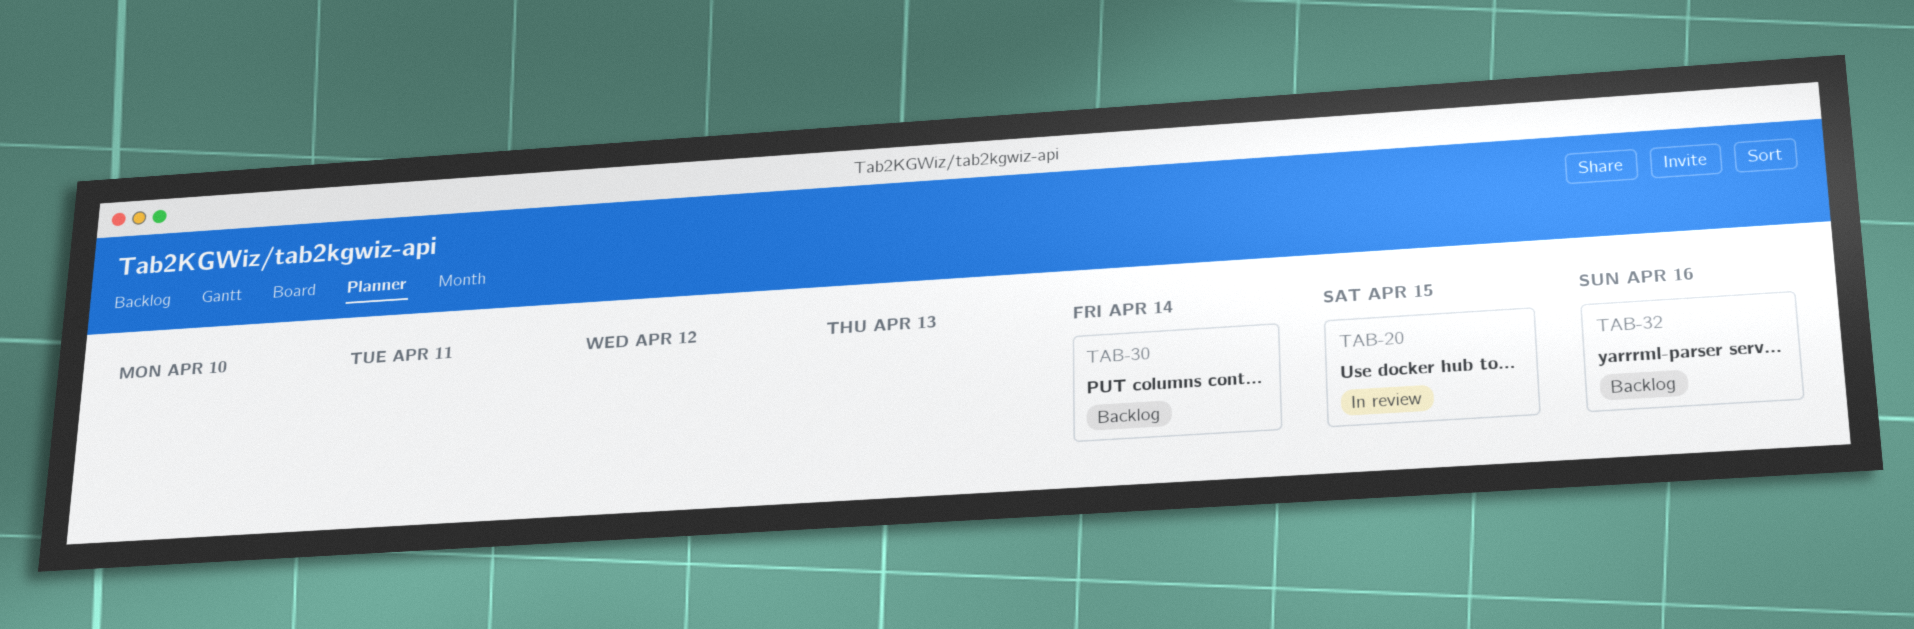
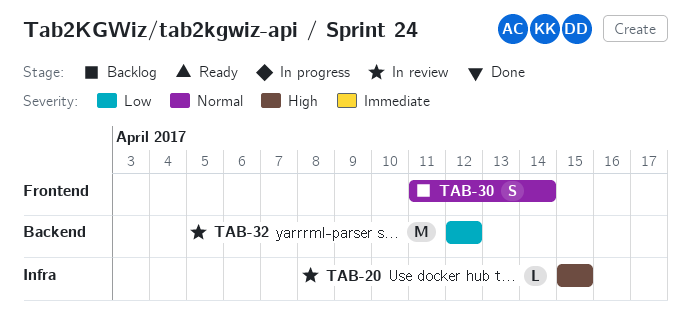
TAB-32, status: Backlog -> In review
TAB-32, due: Apr 16 -> Apr 12

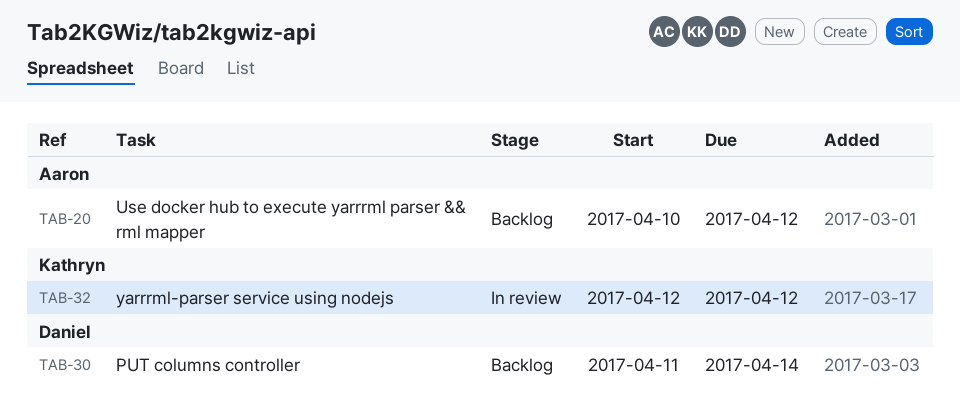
TAB-20, status: In review -> Backlog
TAB-20, start: Apr 15 -> Apr 10
TAB-20, due: Apr 15 -> Apr 12

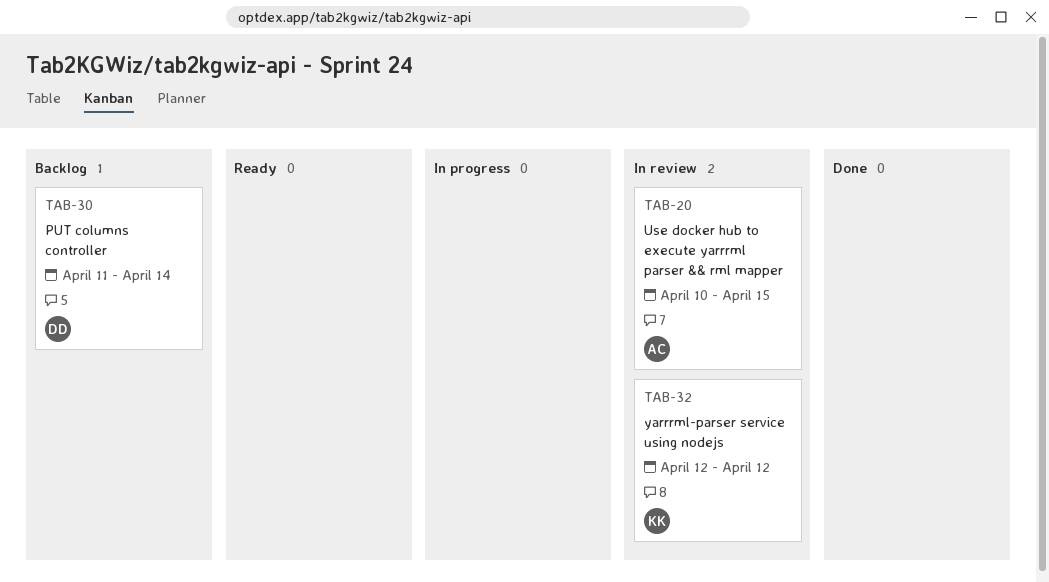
TAB-20, status: Backlog -> In review
TAB-20, due: Apr 12 -> Apr 15

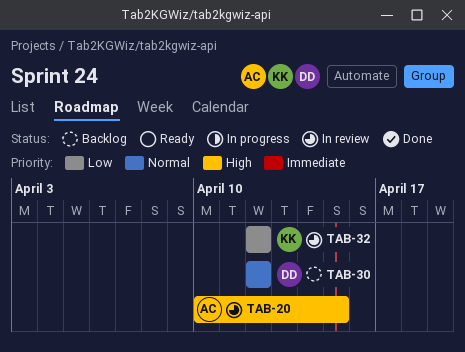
TAB-30, start: Apr 11 -> Apr 12
TAB-30, due: Apr 14 -> Apr 12

